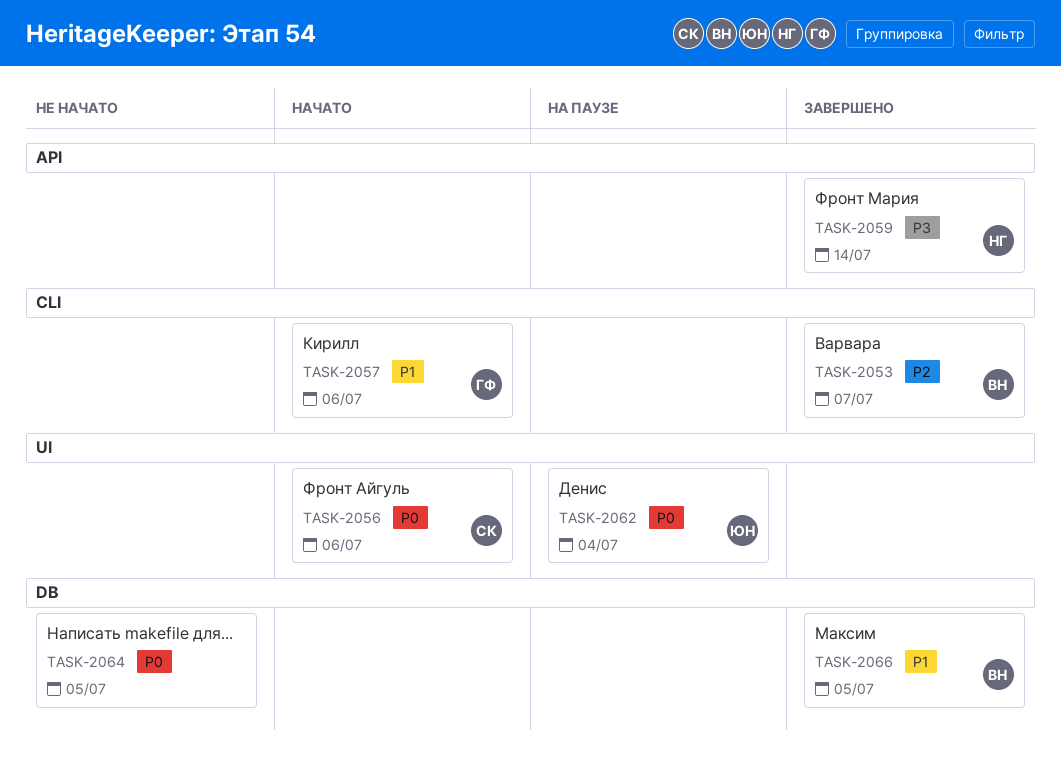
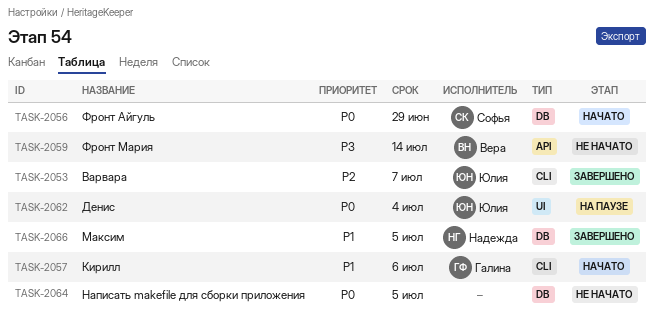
TASK-2053, owner: Вера -> Юлия
TASK-2056, label: UI -> DB
TASK-2056, due: Jul 6 -> Jun 29
TASK-2059, status: Завершено -> Не начато
TASK-2059, owner: Надежда -> Вера
TASK-2066, owner: Вера -> Надежда

